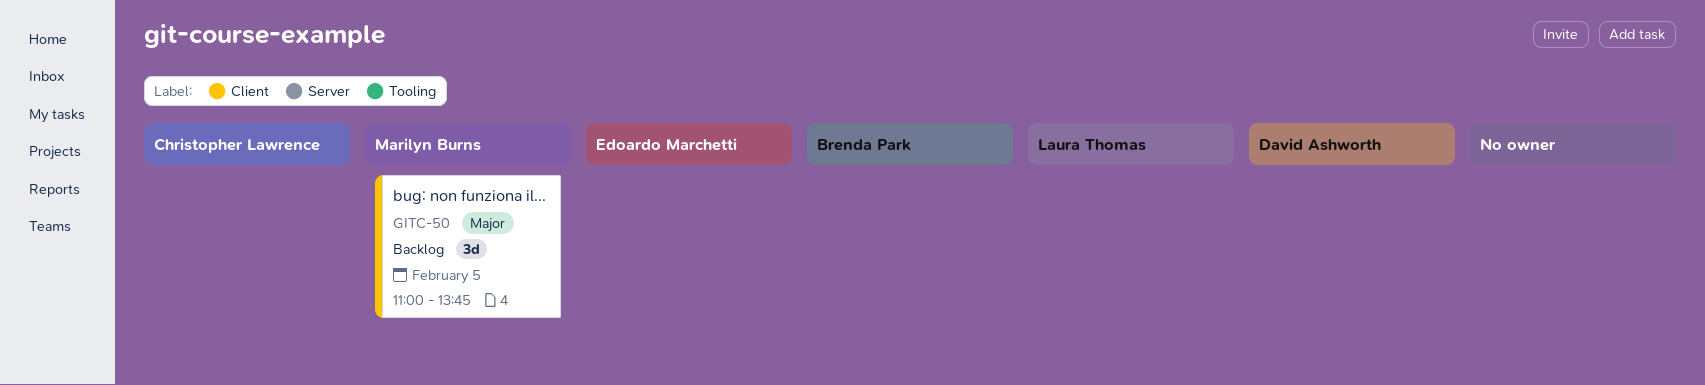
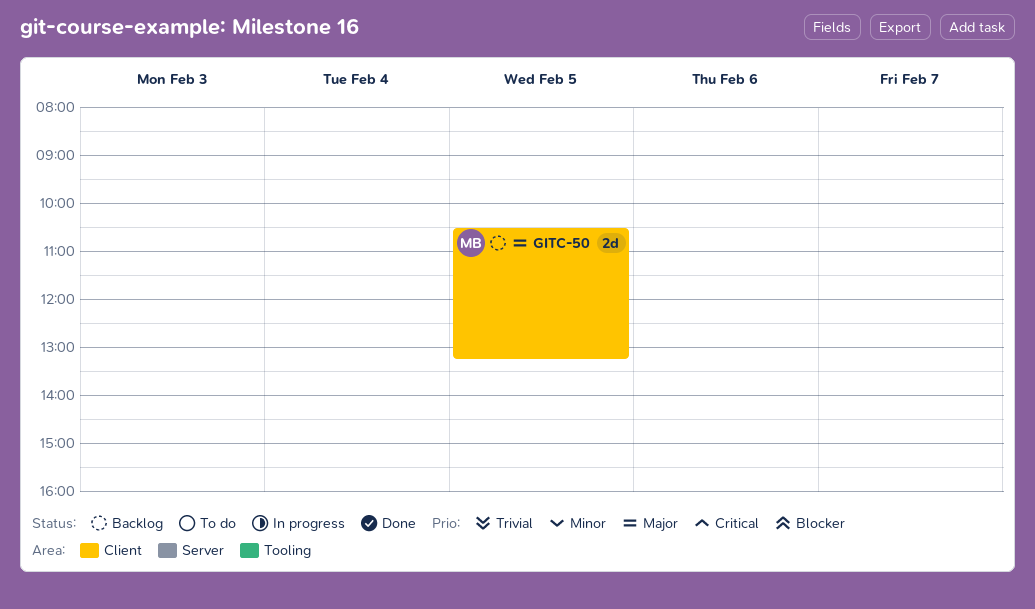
GITC-50, estimate: 3d -> 2d
GITC-50, begins: 11:00 -> 10:30
GITC-50, ends: 13:45 -> 13:15

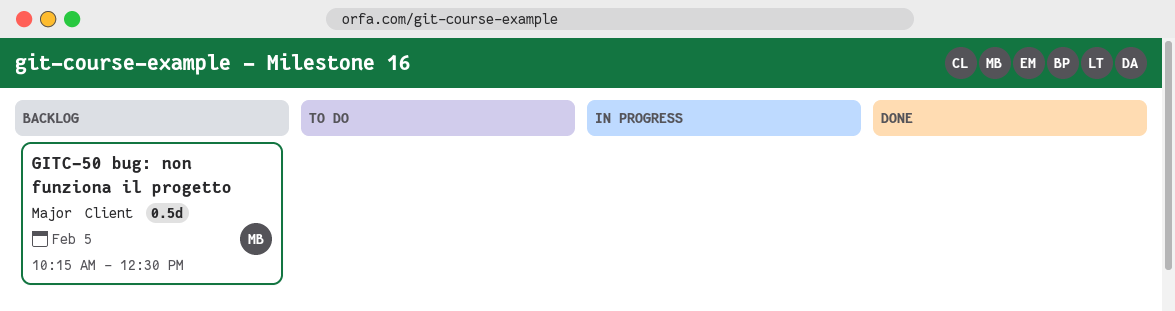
GITC-50, estimate: 2d -> 0.5d
GITC-50, begins: 10:30 -> 10:15
GITC-50, ends: 13:15 -> 12:30

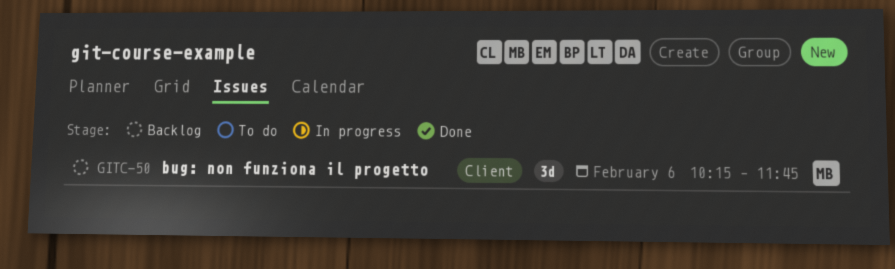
GITC-50, estimate: 0.5d -> 3d
GITC-50, day: Feb 5 -> Feb 6
GITC-50, ends: 12:30 -> 11:45

